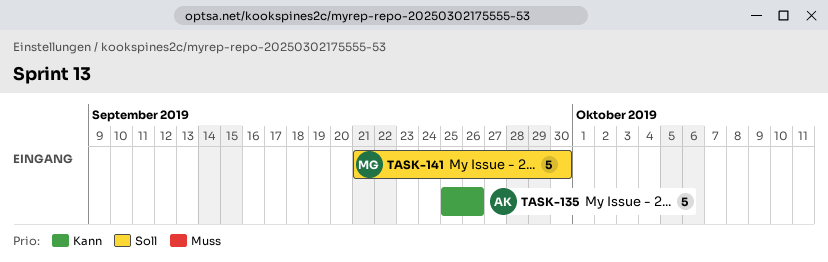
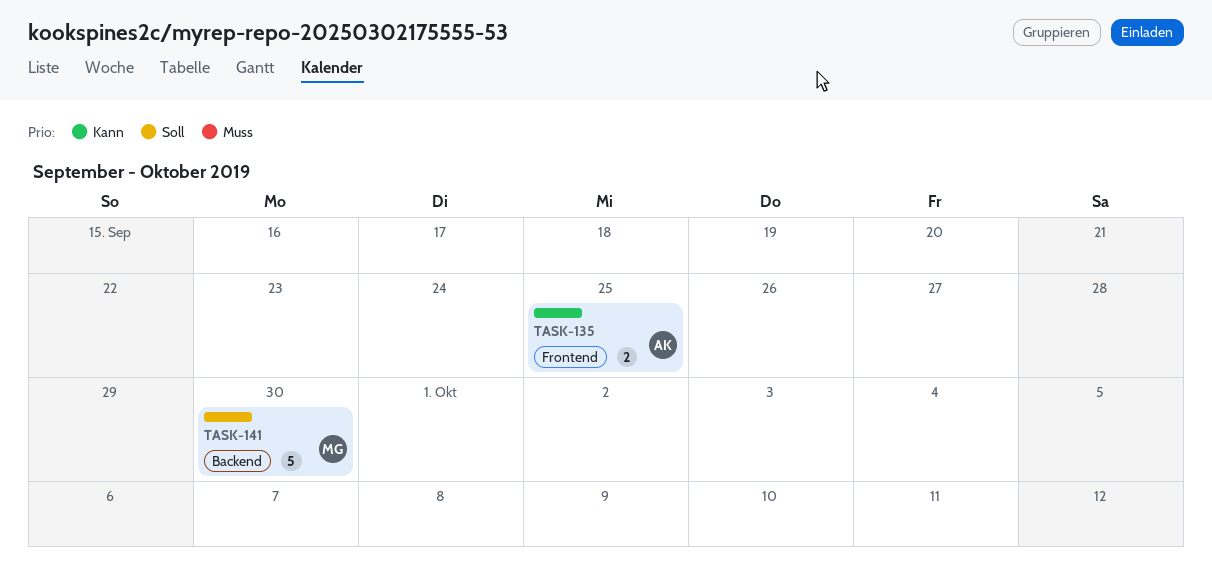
TASK-135, estimate: 5 -> 2
TASK-135, due: Sep 26 -> Sep 25

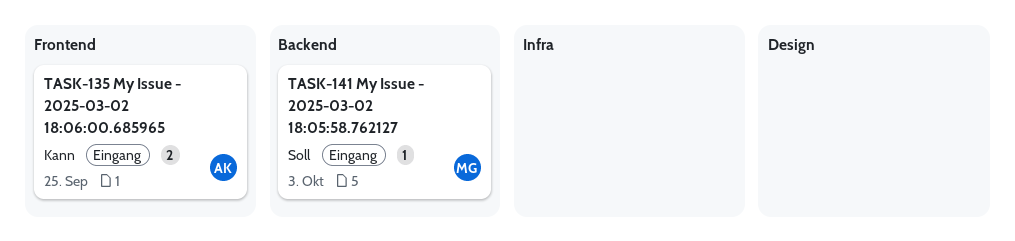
TASK-141, estimate: 5 -> 1
TASK-141, due: Sep 30 -> Oct 3

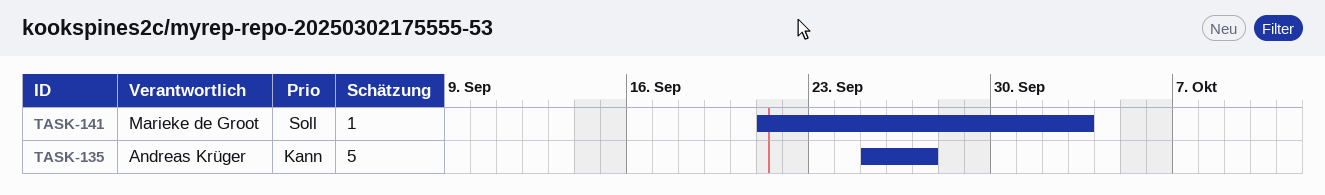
TASK-135, estimate: 2 -> 5
TASK-135, due: Sep 25 -> Sep 27

